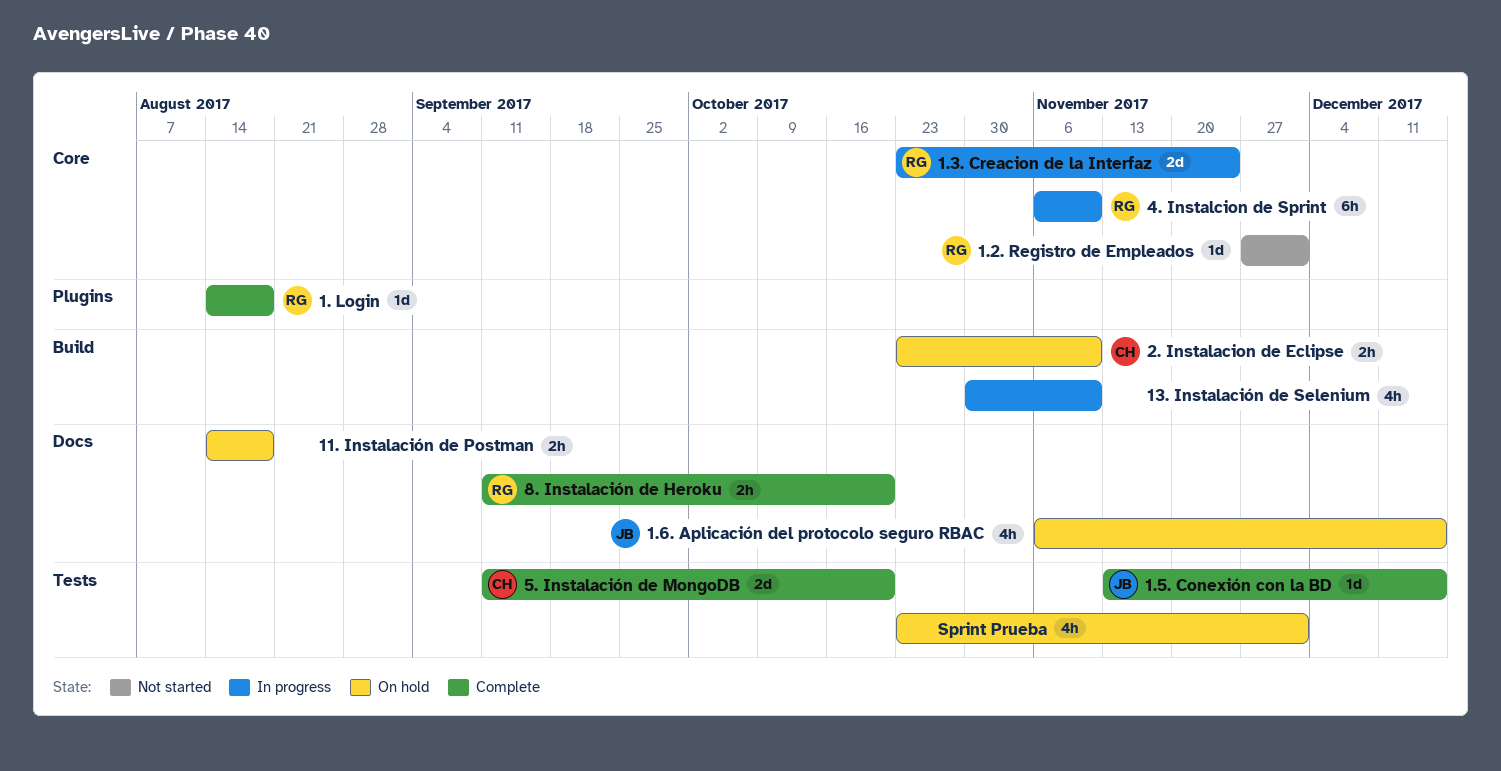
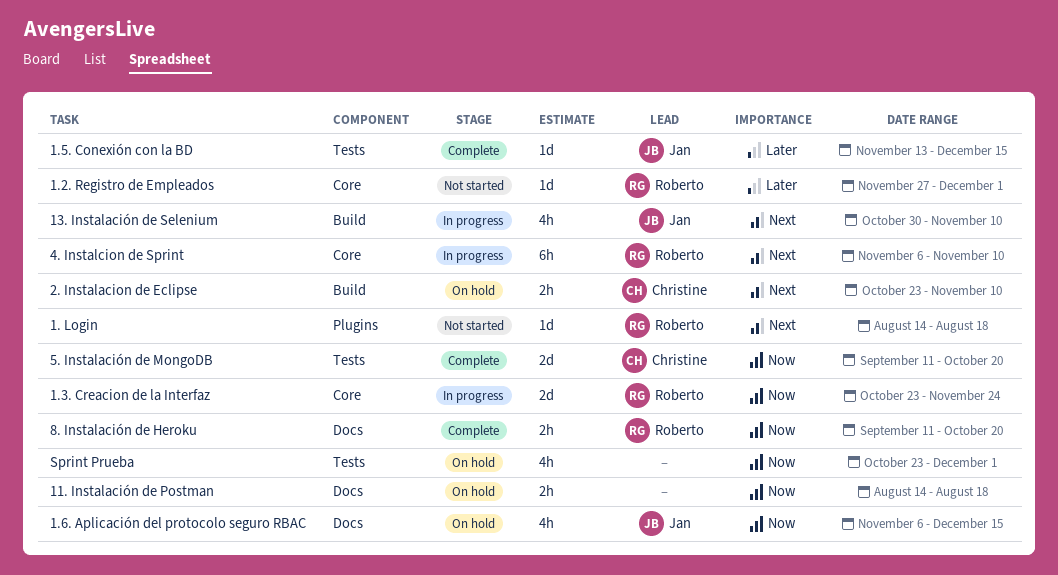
1. Login, status: Complete -> Not started
13. Instalación de Selenium, owner: none -> Jan

